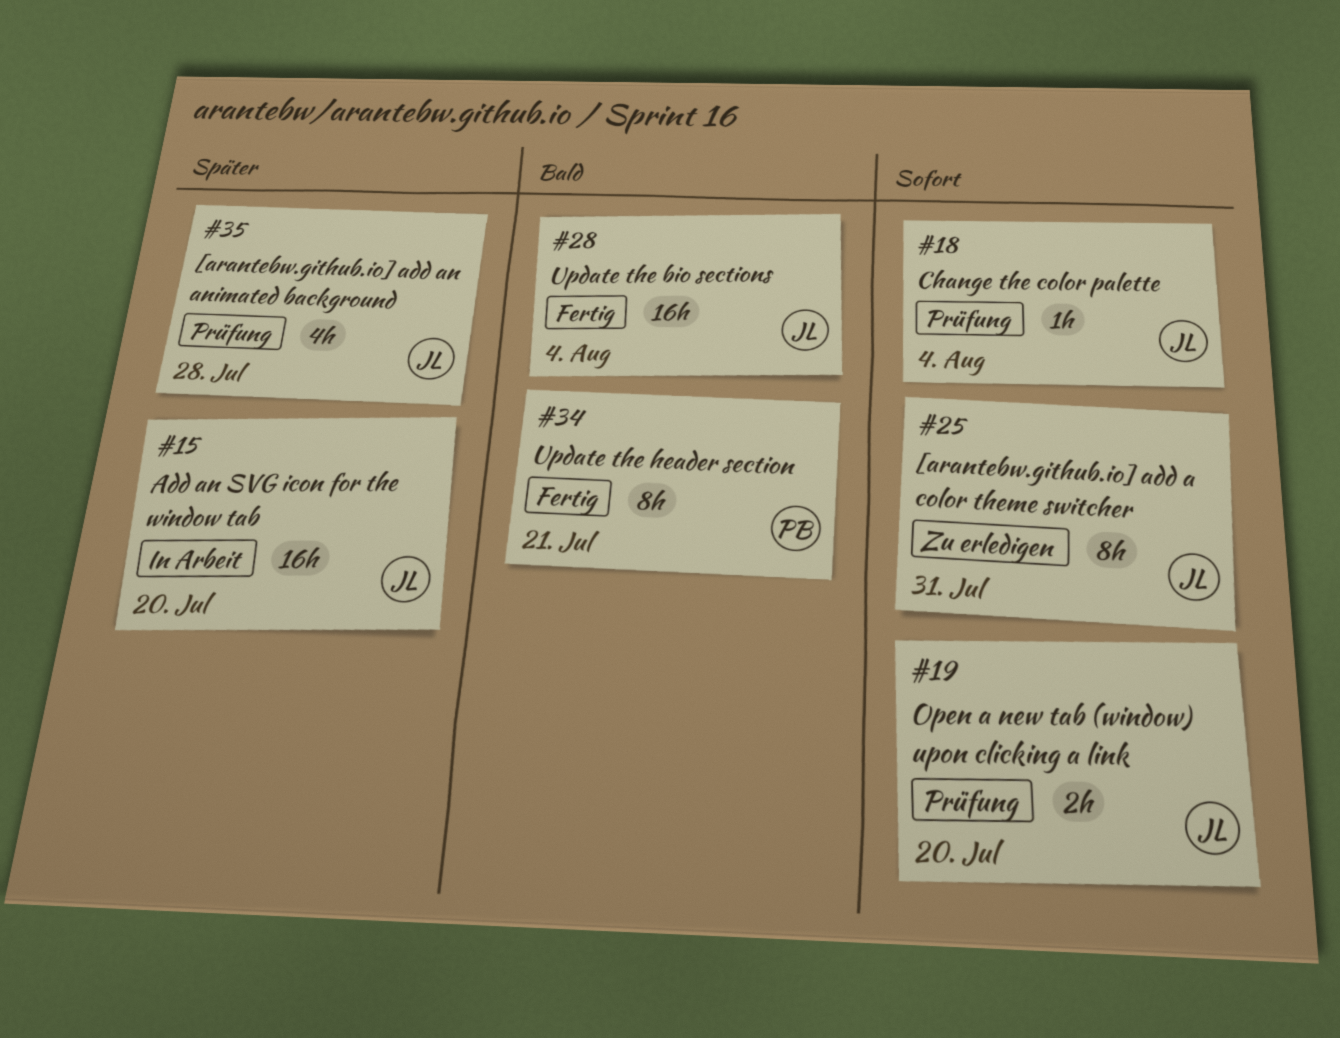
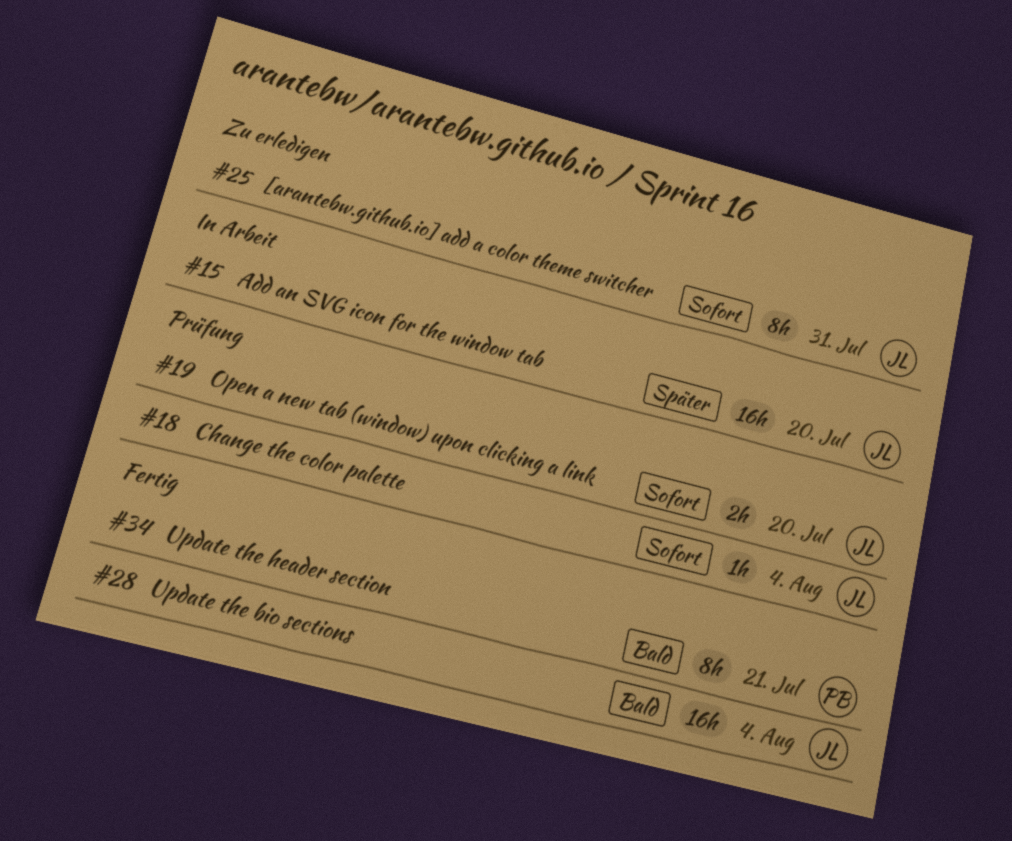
#35: present -> none

